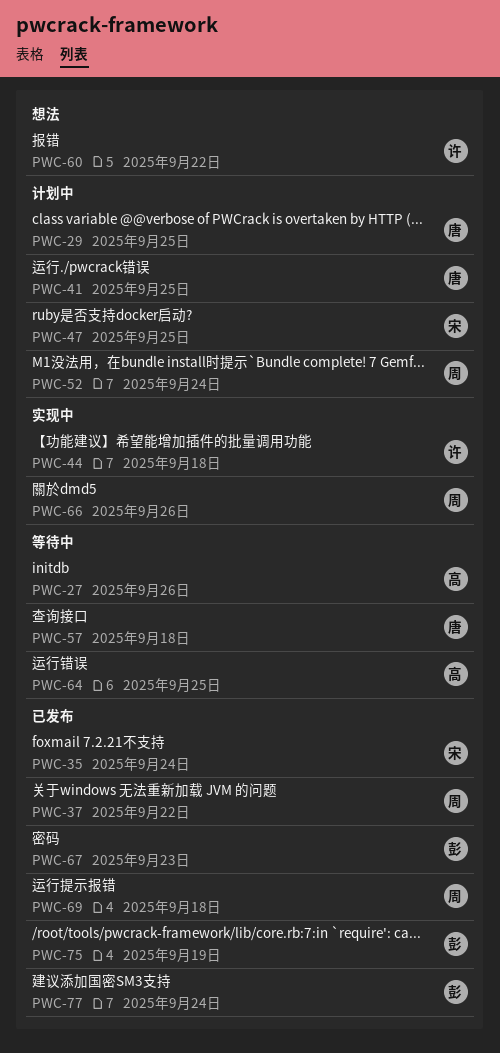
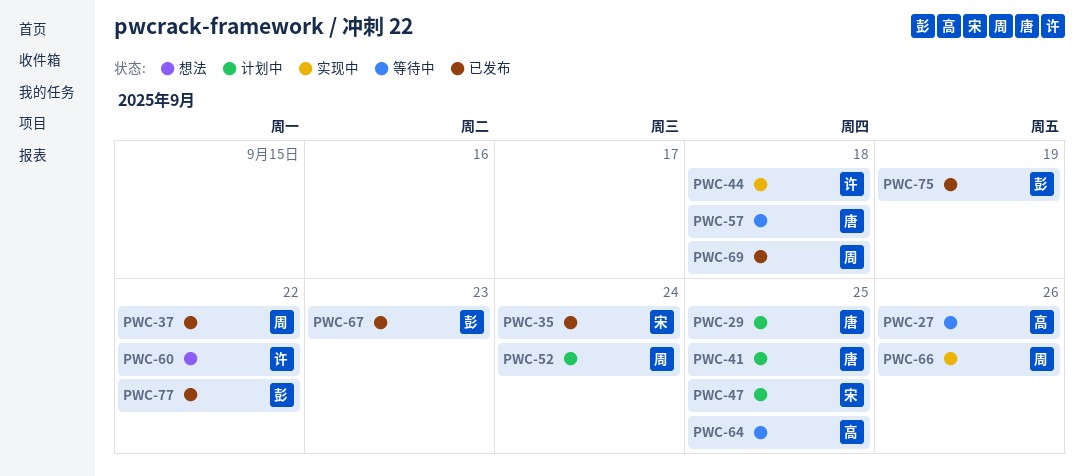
PWC-77, due: Sep 24 -> Sep 22

